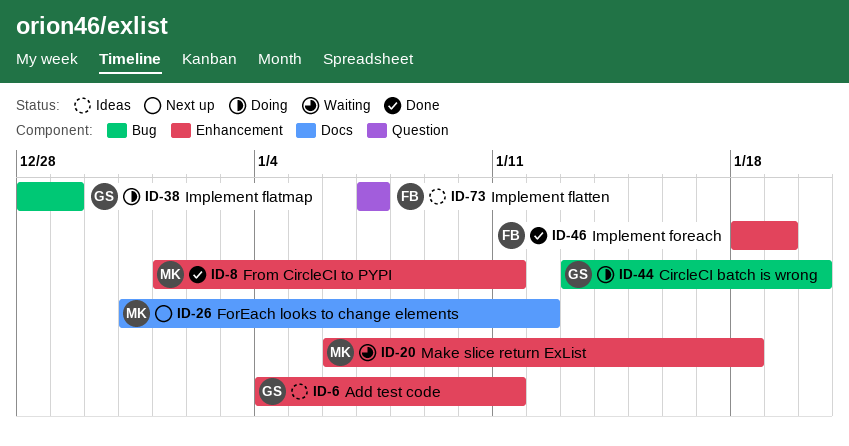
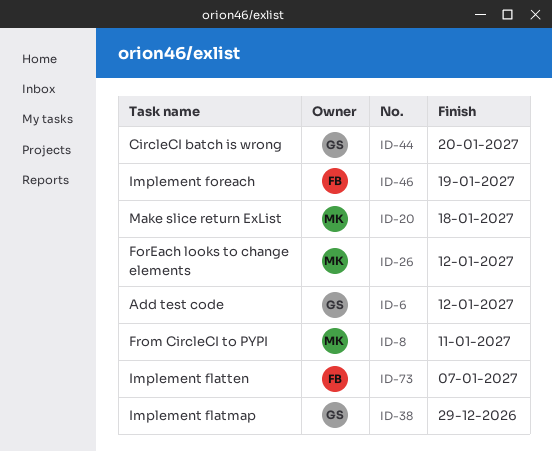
ID-6, due: Jan 11 -> Jan 12

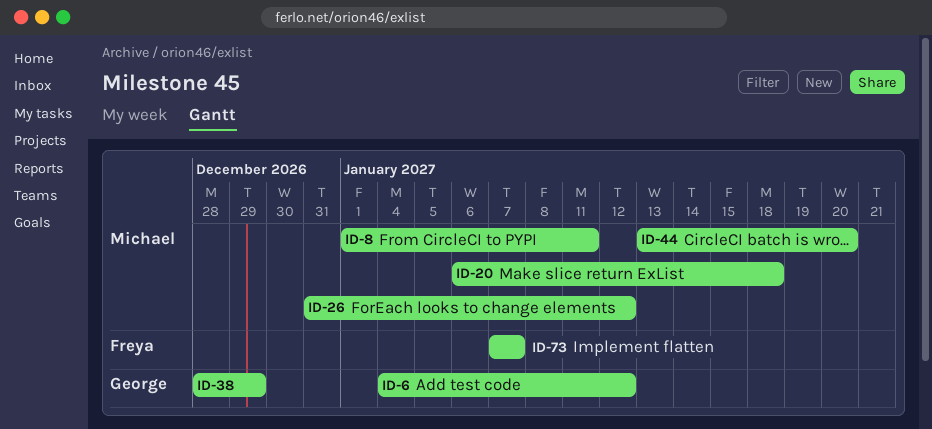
ID-44, owner: George -> Michael
ID-46: present -> none

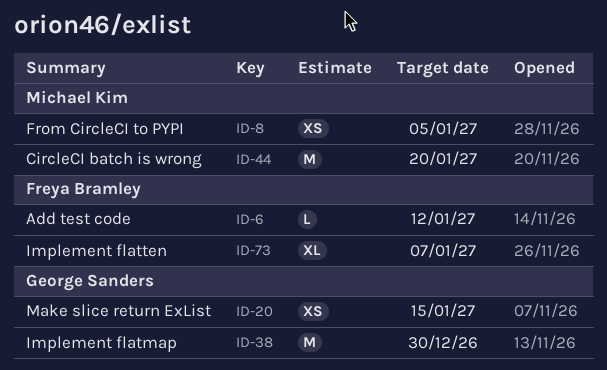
ID-6, owner: George Sanders -> Freya Bramley
ID-8, due: Jan 11 -> Jan 5
ID-20, owner: Michael Kim -> George Sanders
ID-20, due: Jan 18 -> Jan 15
ID-26: present -> none
ID-38, due: Dec 29 -> Dec 30

